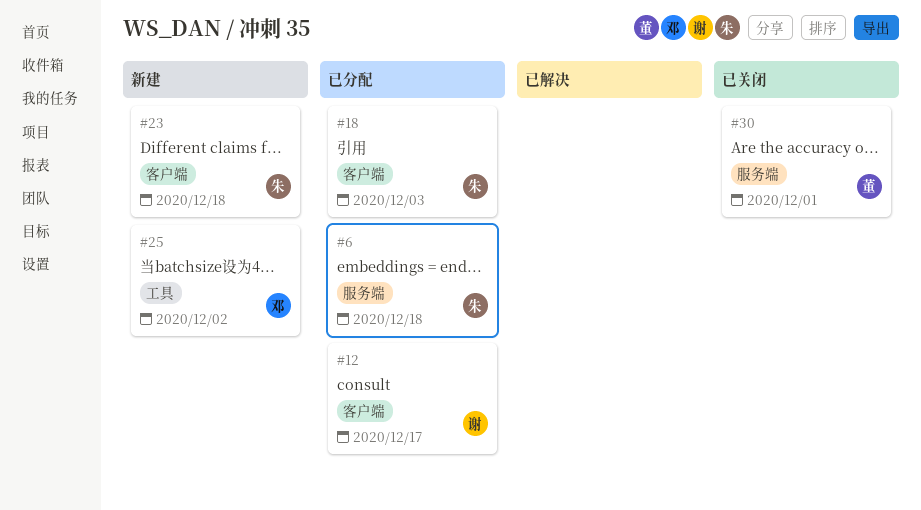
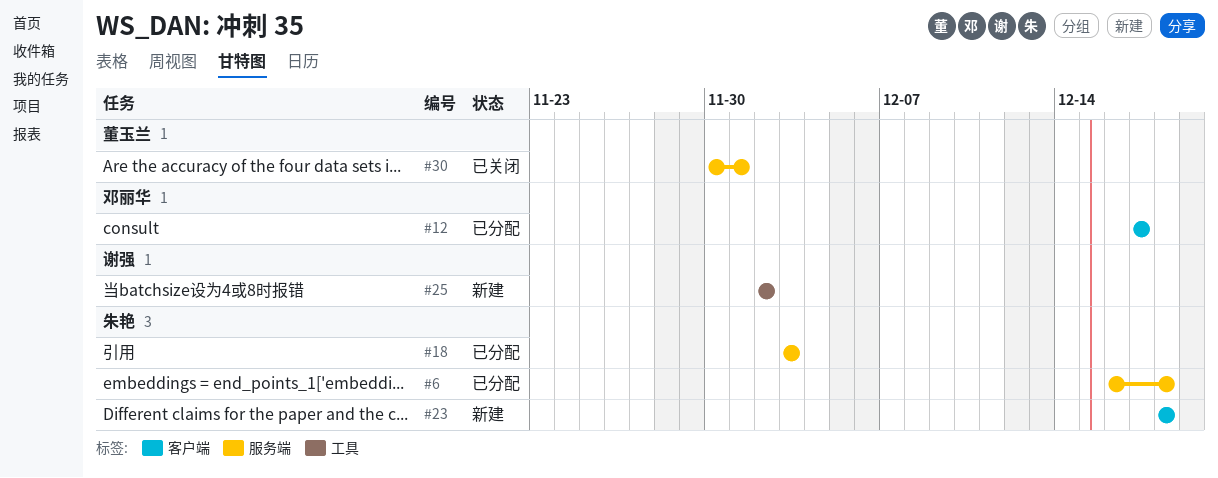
#12, owner: 谢强 -> 邓丽华
#18, label: 客户端 -> 服务端
#25, owner: 邓丽华 -> 谢强

